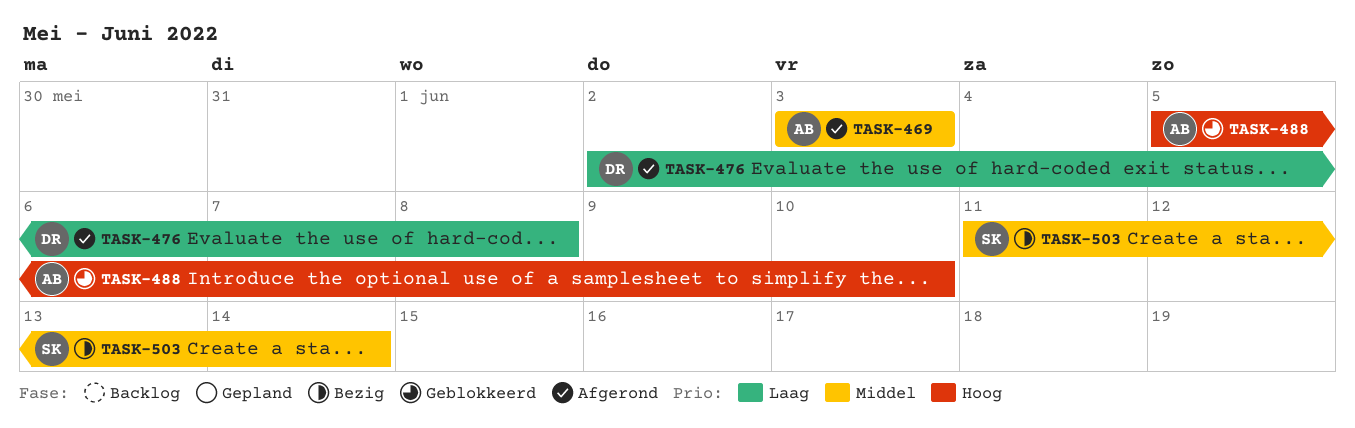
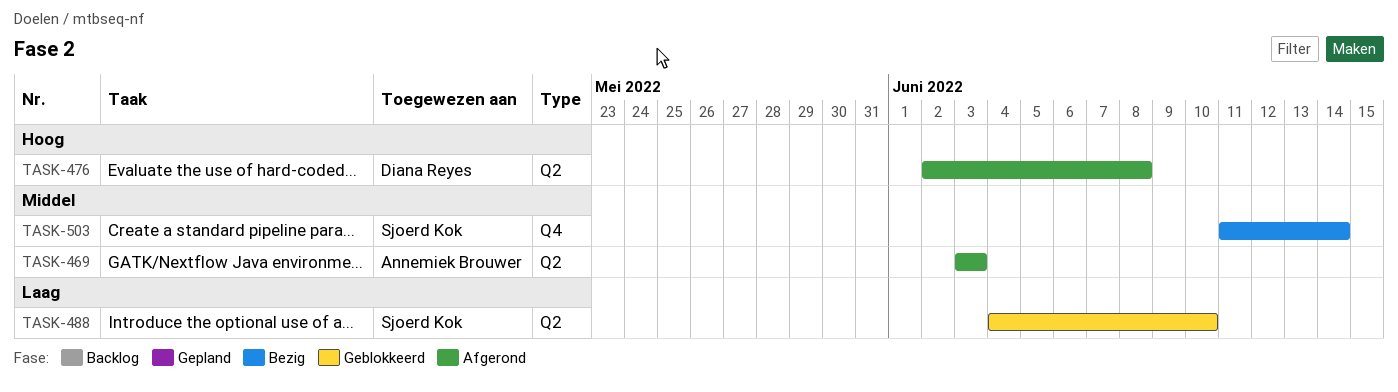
TASK-476, priority: Laag -> Hoog
TASK-488, owner: Annemiek Brouwer -> Sjoerd Kok
TASK-488, priority: Hoog -> Laag
TASK-488, start: Jun 5 -> Jun 4

